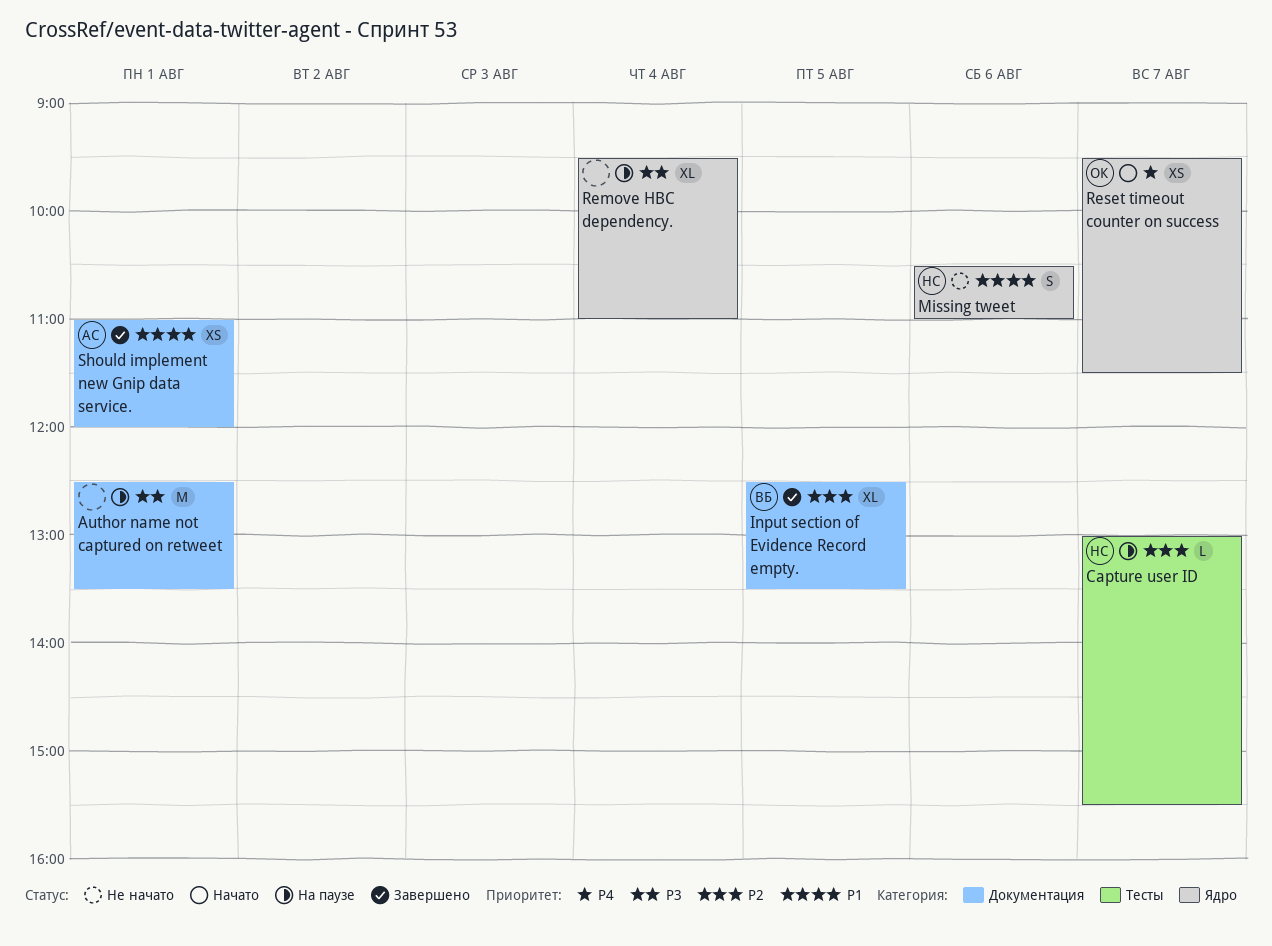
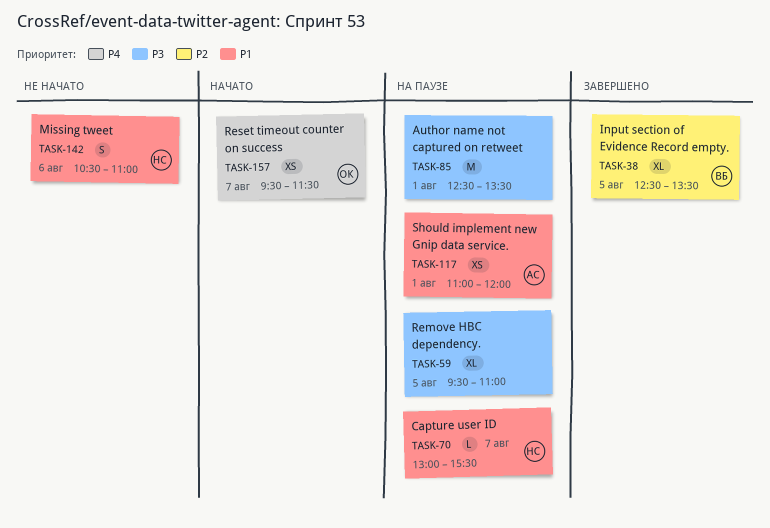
Capture user ID, priority: P2 -> P1
Remove HBC dependency., day: Aug 4 -> Aug 5
Should implement new Gnip data service., status: Завершено -> На паузе

